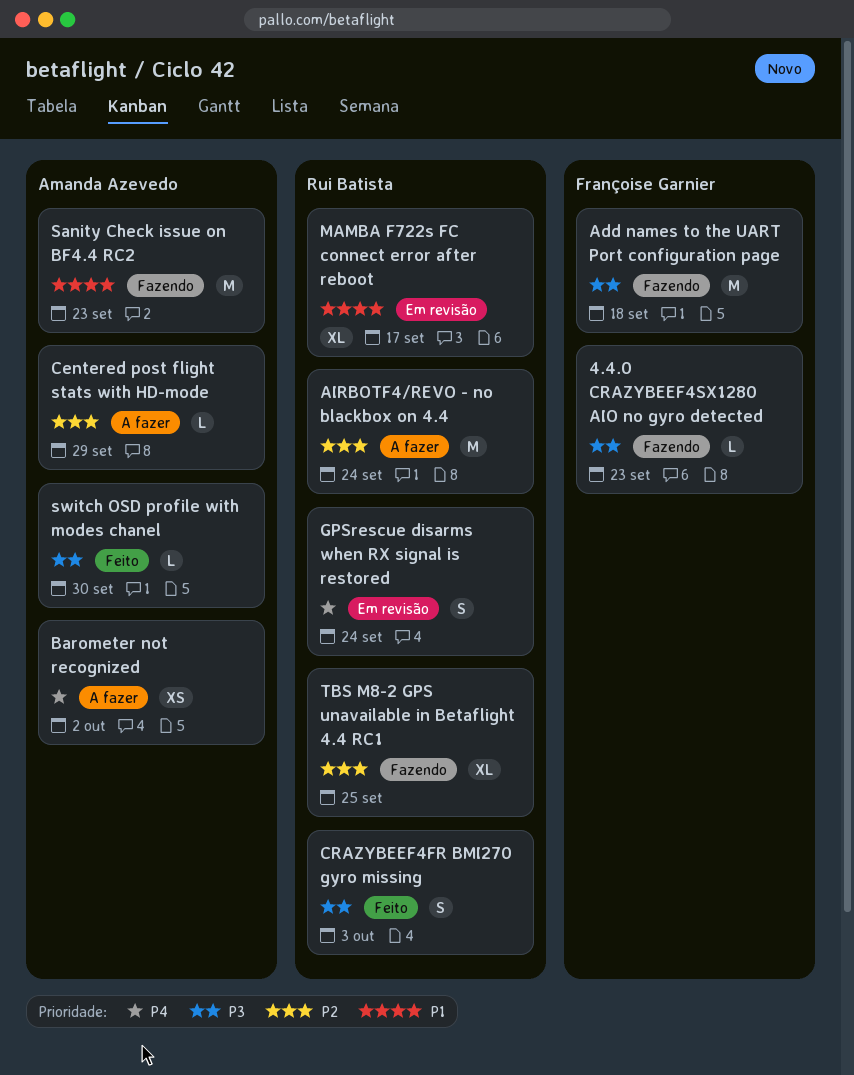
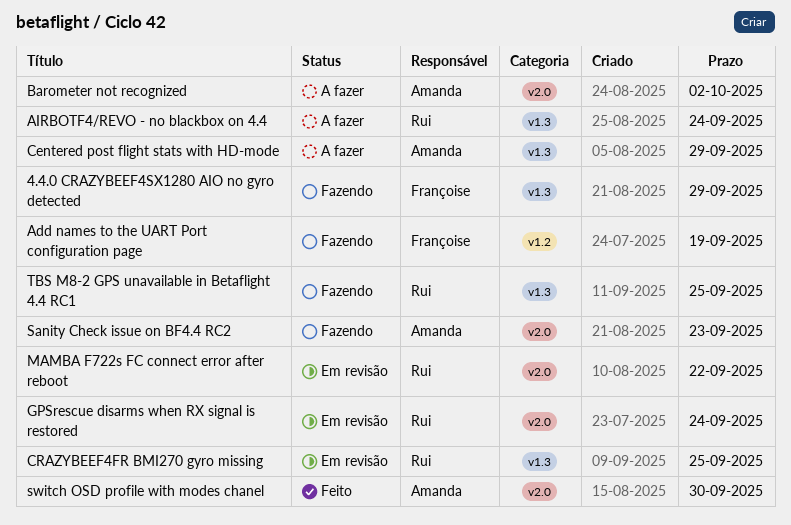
4.4.0 CRAZYBEEF4SX1280 AIO no gyro detected, due: Sep 23 -> Sep 29
Add names to the UART Port configuration page, due: Sep 18 -> Sep 19
CRAZYBEEF4FR BMI270 gyro missing, status: Feito -> Em revisão
CRAZYBEEF4FR BMI270 gyro missing, due: Oct 3 -> Sep 25
MAMBA F722s FC connect error after reboot, due: Sep 17 -> Sep 22

